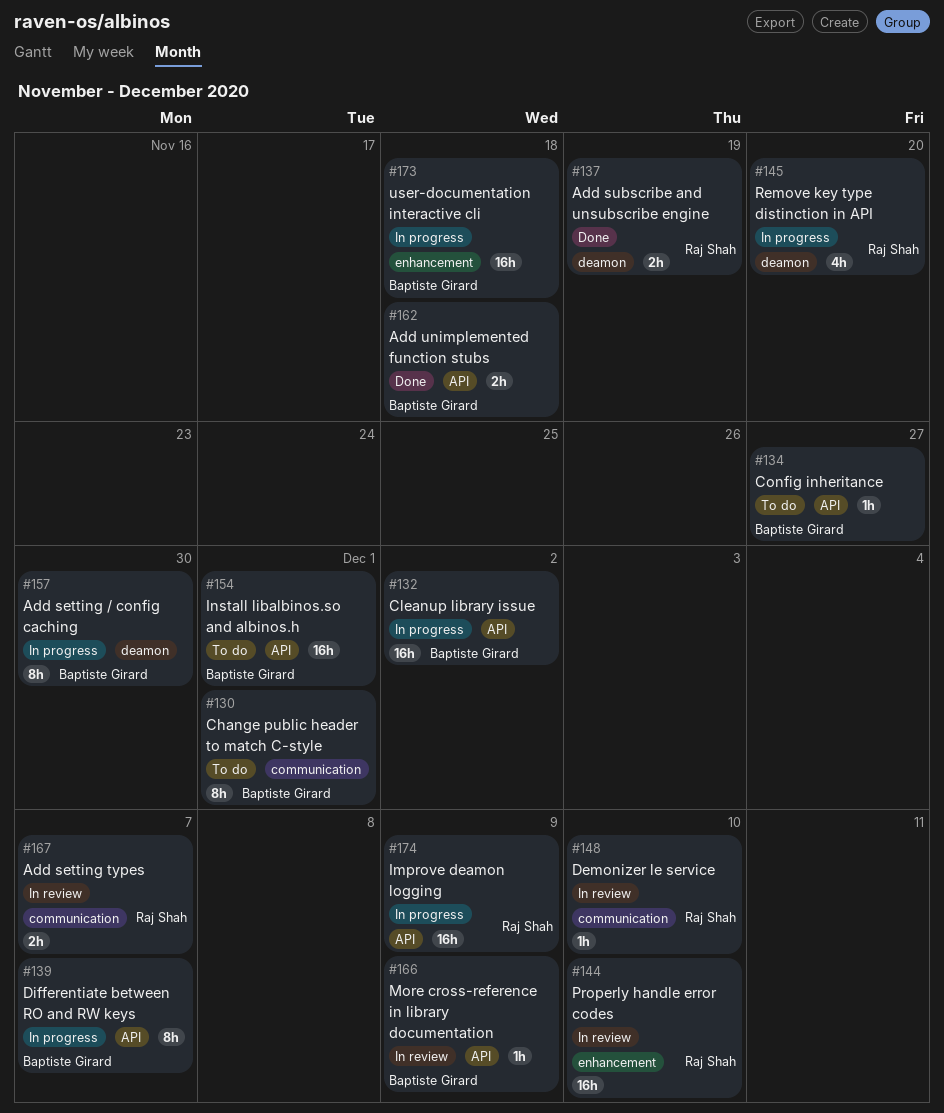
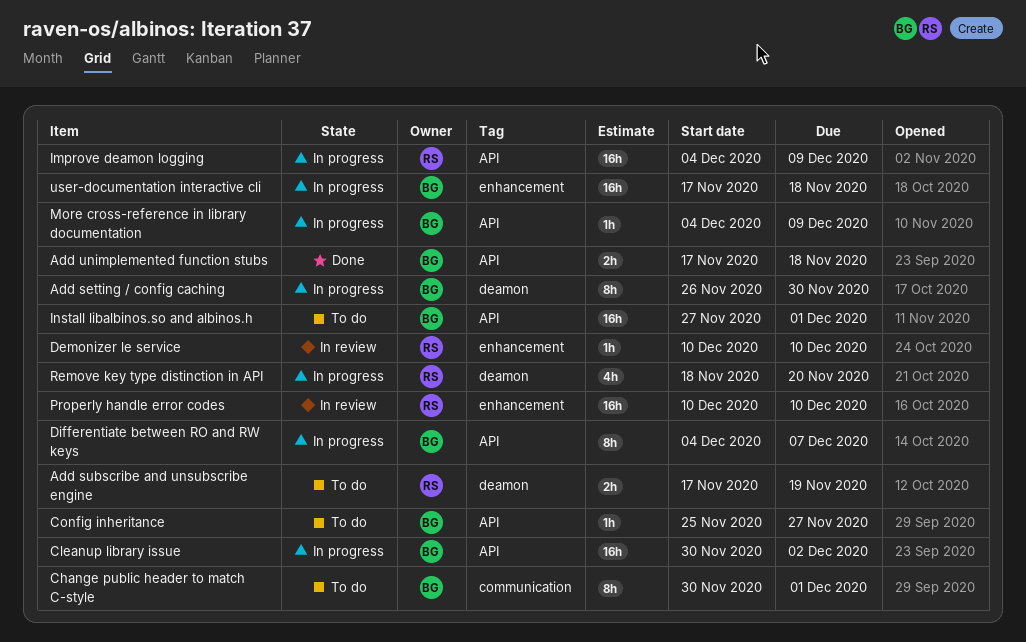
Add setting types: present -> none
Add subscribe and unsubscribe engine, status: Done -> To do
Demonizer le service, label: communication -> enhancement
More cross-reference in library documentation, status: In review -> In progress

